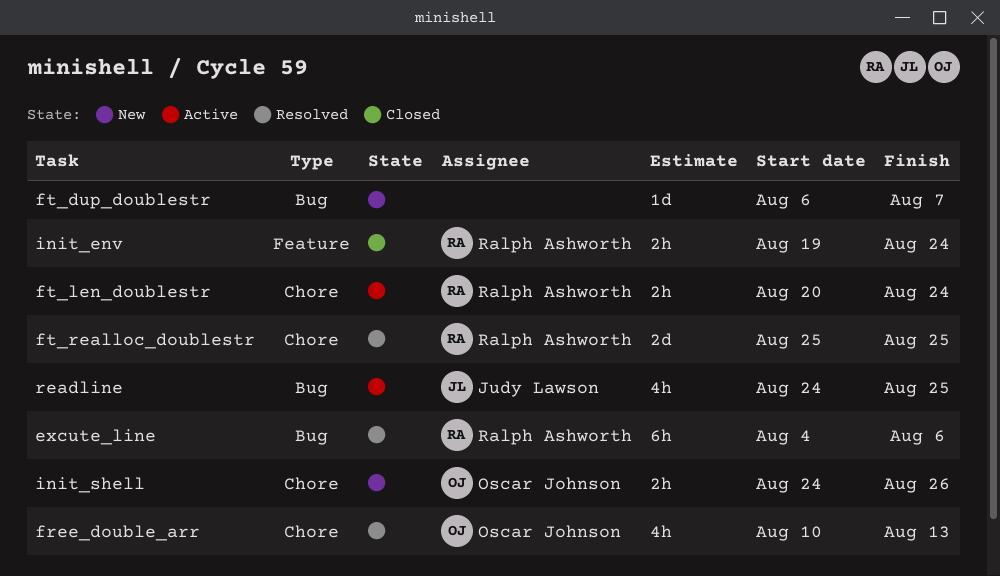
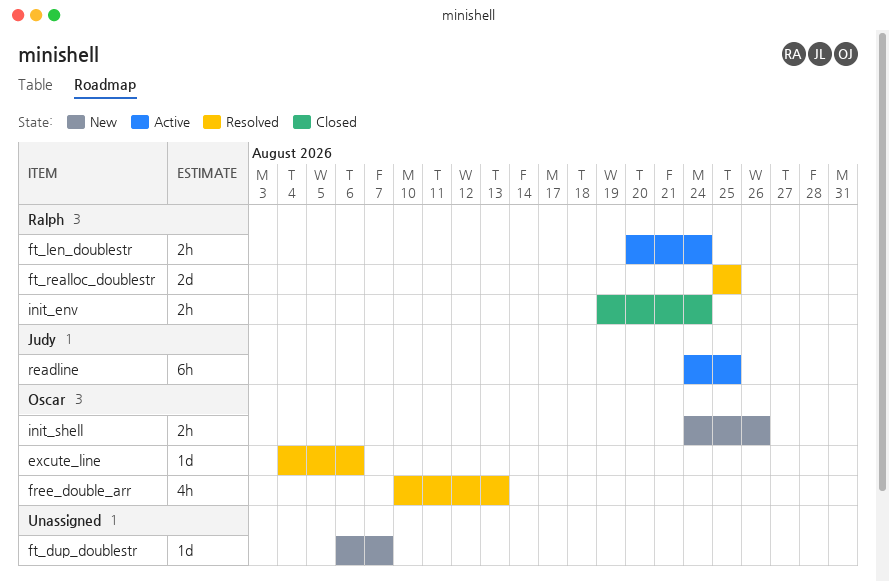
excute_line, owner: Ralph Ashworth -> Oscar Johnson
excute_line, estimate: 6h -> 1d
readline, estimate: 4h -> 6h

